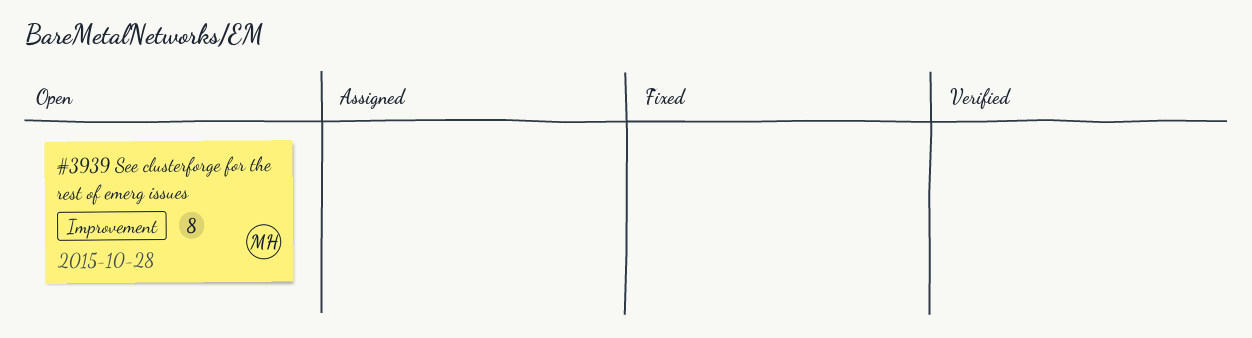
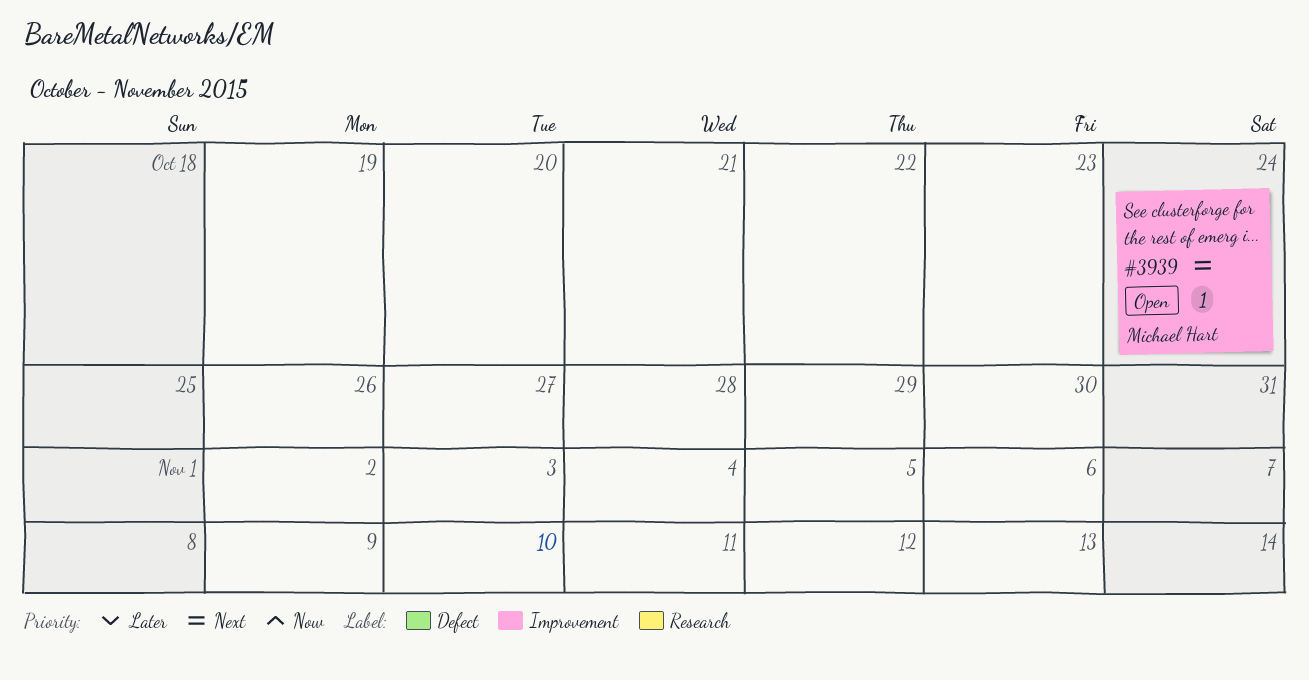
#3939, estimate: 8 -> 1
#3939, due: Oct 28 -> Oct 24

